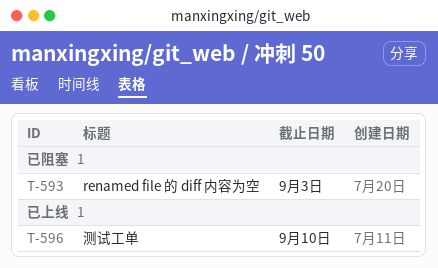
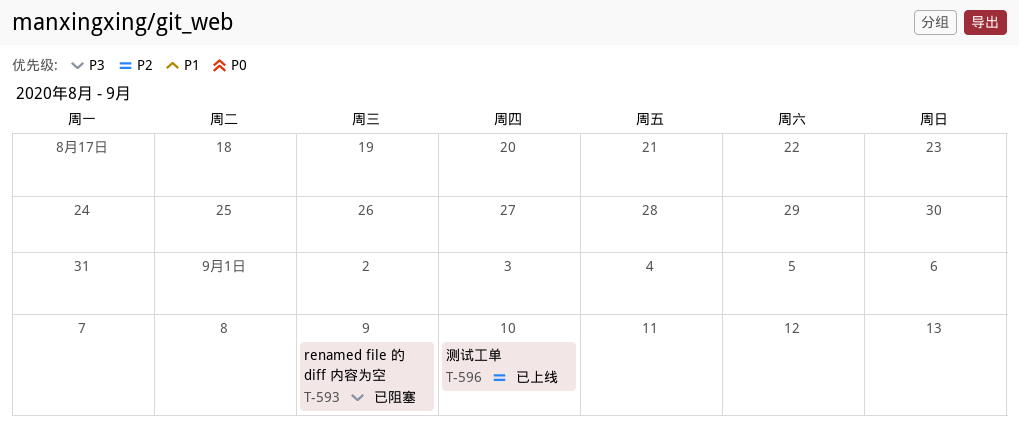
T-593, due: Sep 3 -> Sep 9

